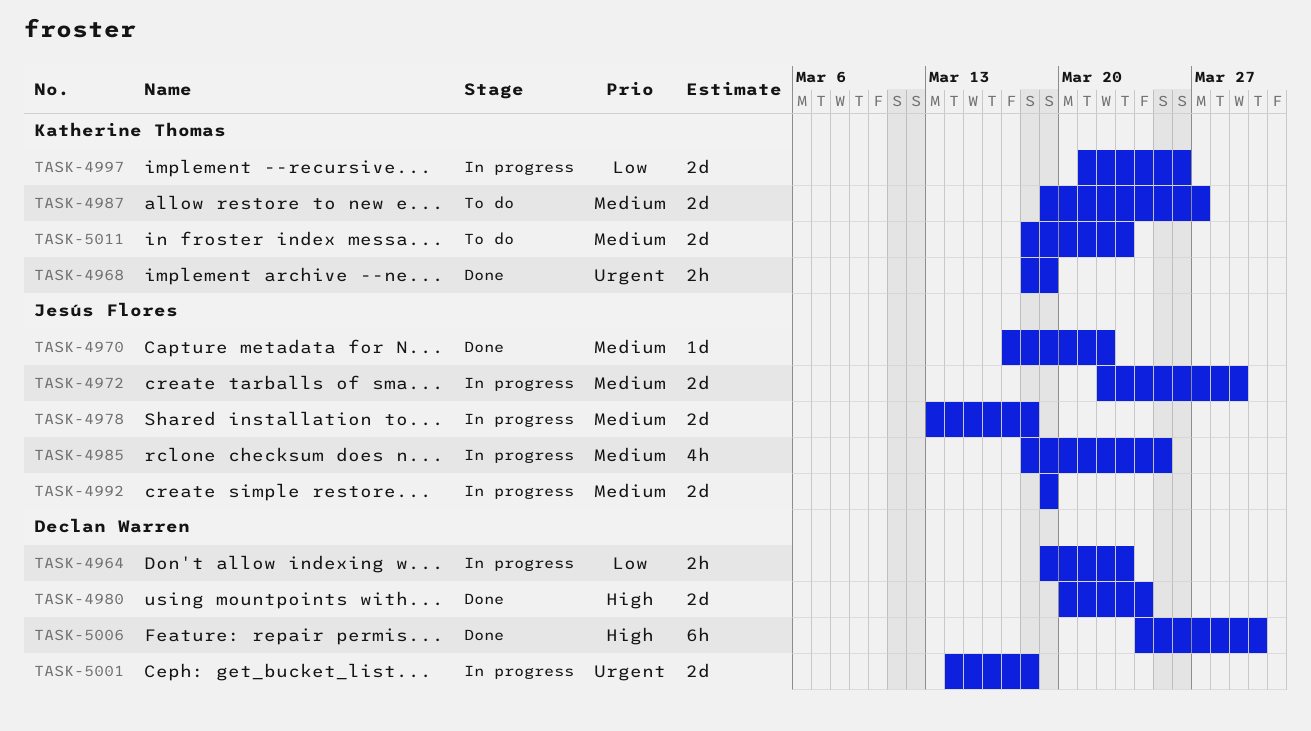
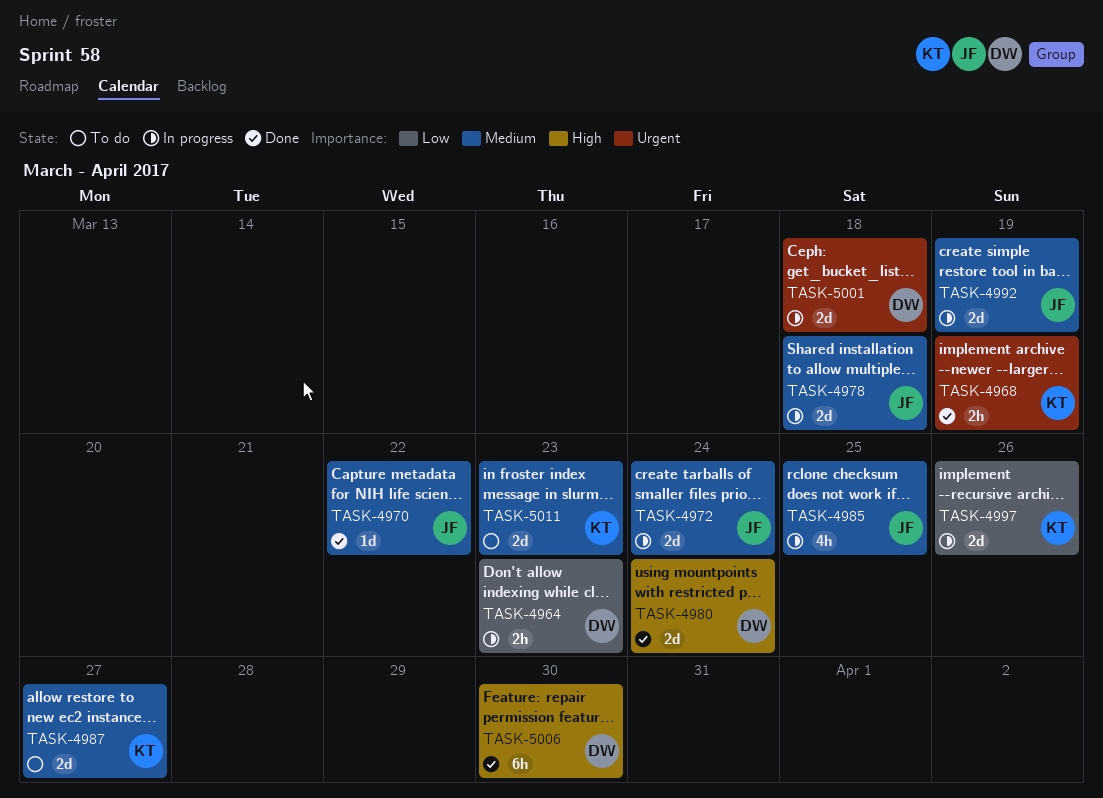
TASK-4972, due: Mar 29 -> Mar 24

